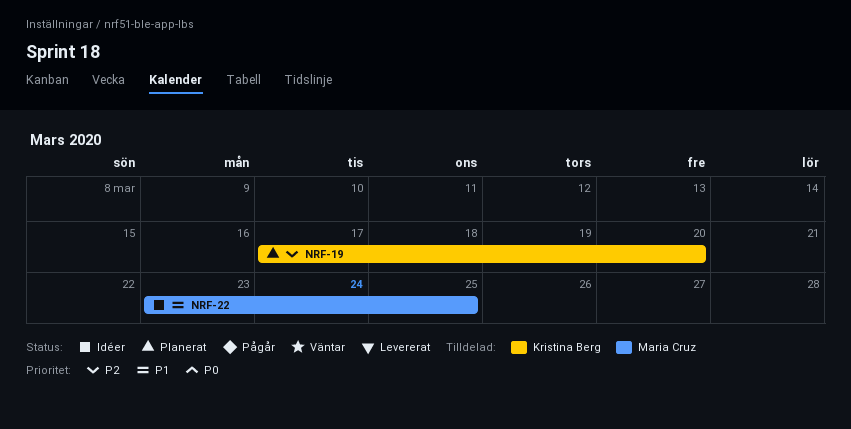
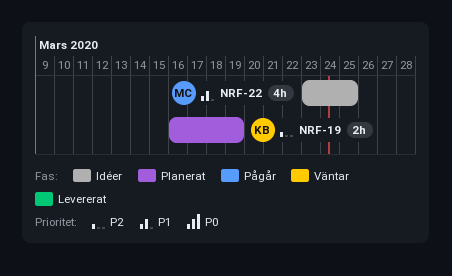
NRF-19, start: Mar 17 -> Mar 16
NRF-19, due: Mar 20 -> Mar 19

